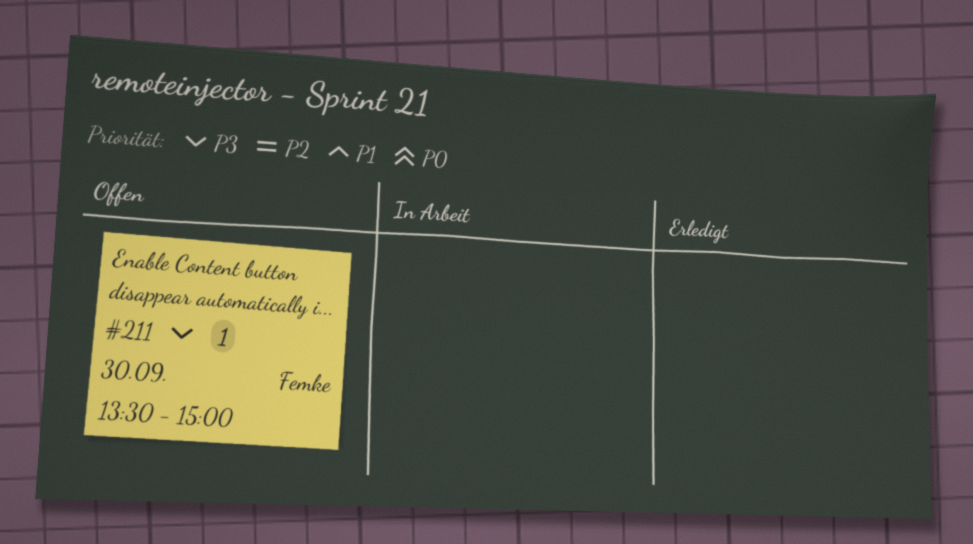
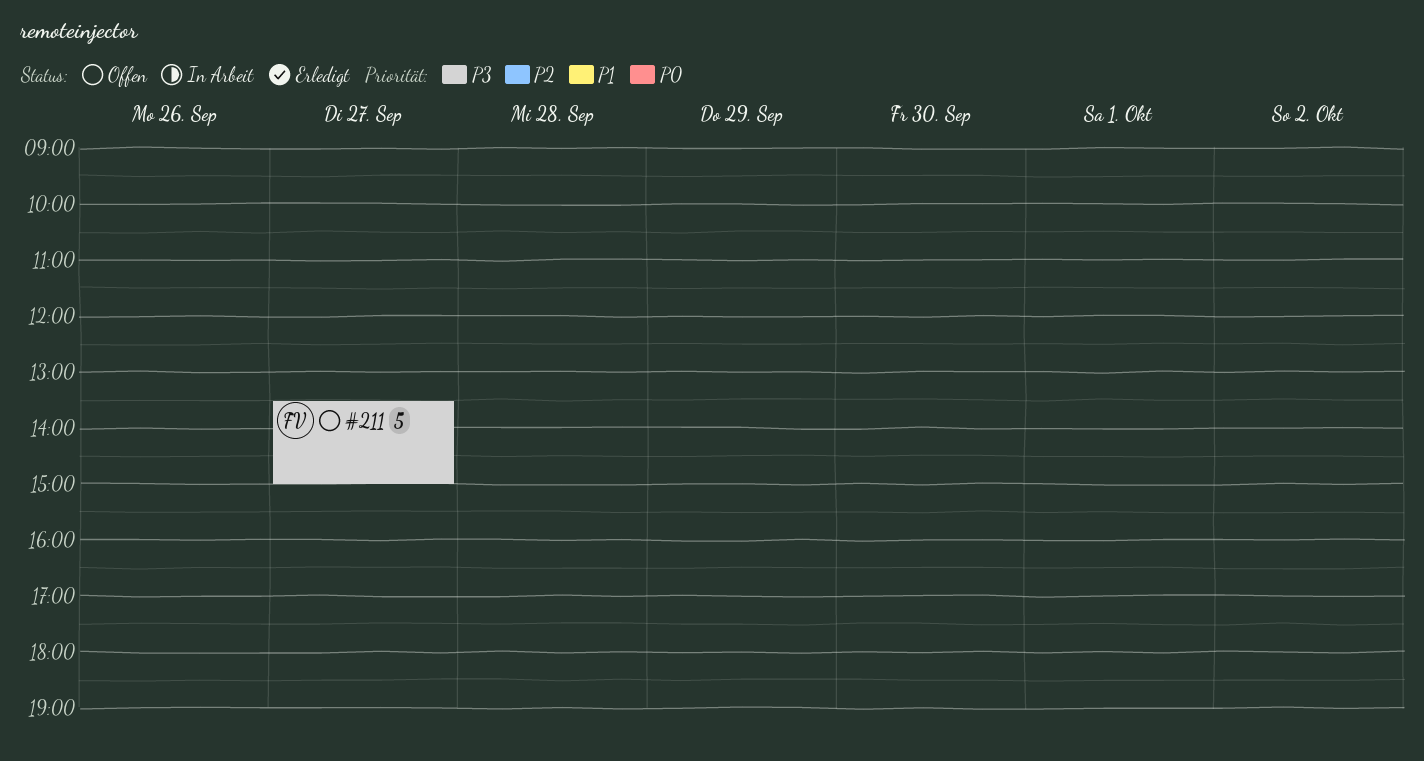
#211, estimate: 1 -> 5
#211, day: Sep 30 -> Sep 27

